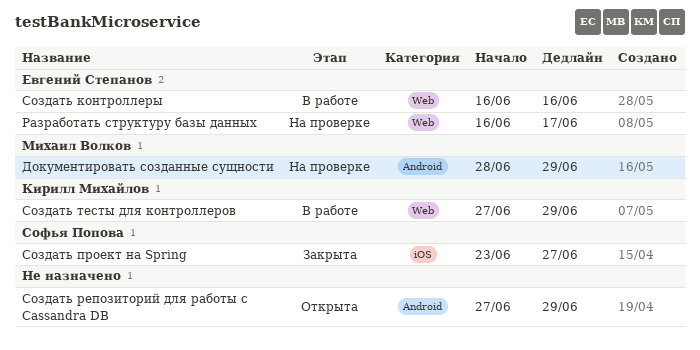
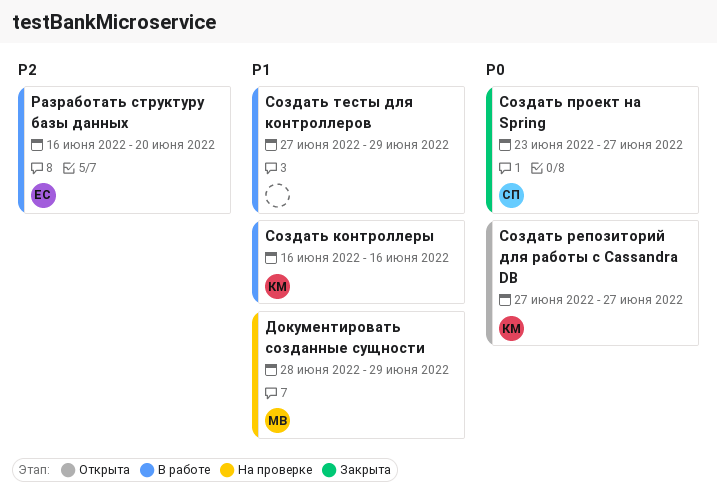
Разработать структуру базы данных, status: На проверке -> В работе
Разработать структуру базы данных, due: Jun 17 -> Jun 20
Создать контроллеры, owner: Евгений Степанов -> Кирилл Михайлов
Создать репозиторий для работы с Cassandra DB, owner: none -> Кирилл Михайлов
Создать репозиторий для работы с Cassandra DB, due: Jun 29 -> Jun 27
Создать тесты для контроллеров, owner: Кирилл Михайлов -> none

